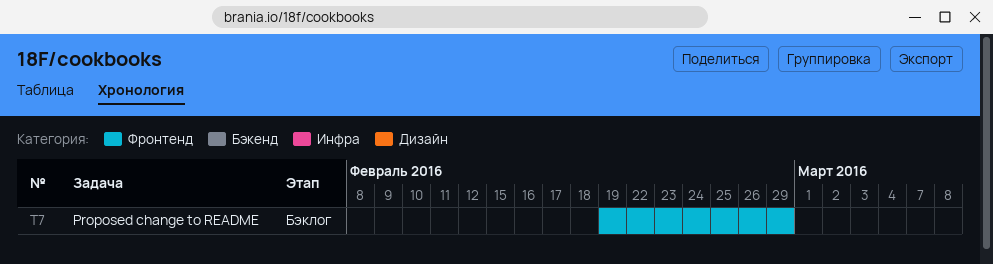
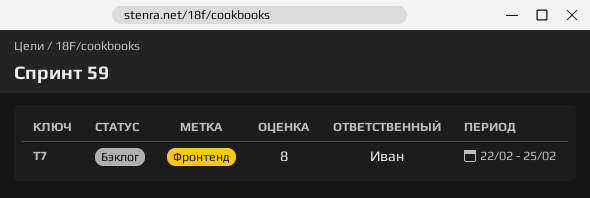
T7, start: Feb 19 -> Feb 22
T7, due: Feb 29 -> Feb 25

